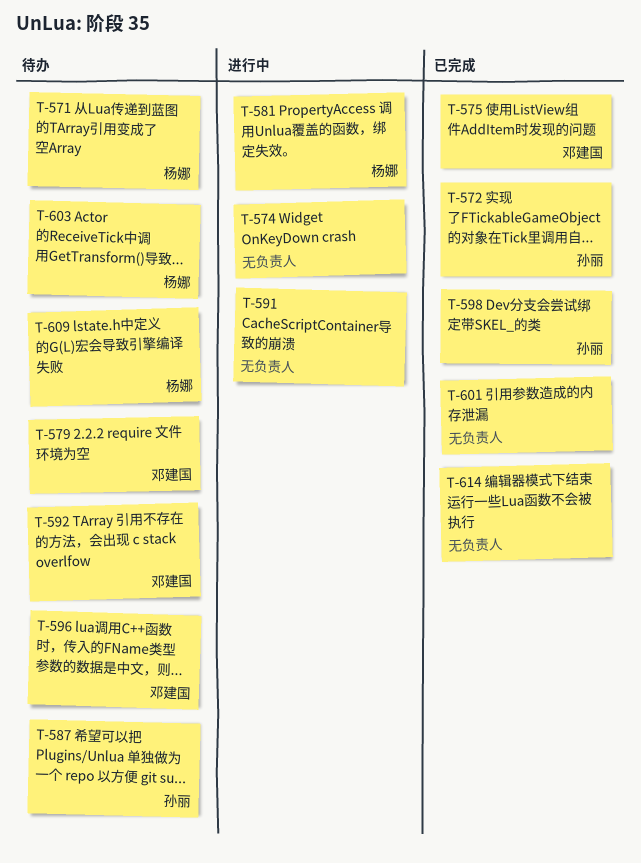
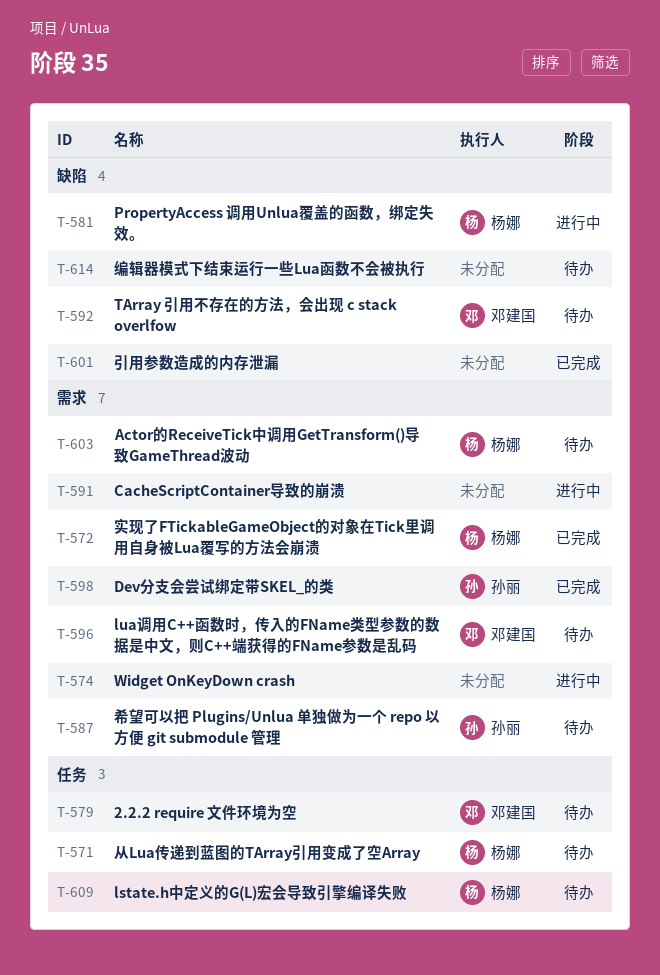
T-572, owner: 孙丽 -> 杨娜
T-575: present -> none
T-614, status: 已完成 -> 待办

